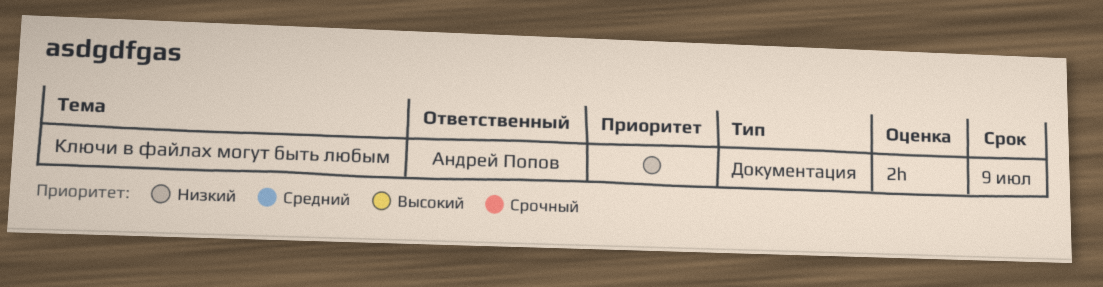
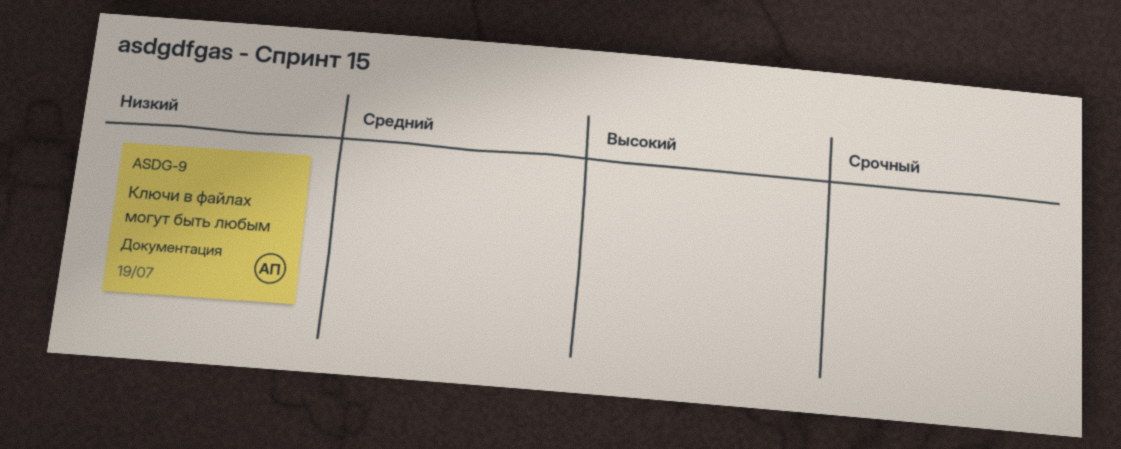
Ключи в файлах могут быть любым, due: Jul 9 -> Jul 19

